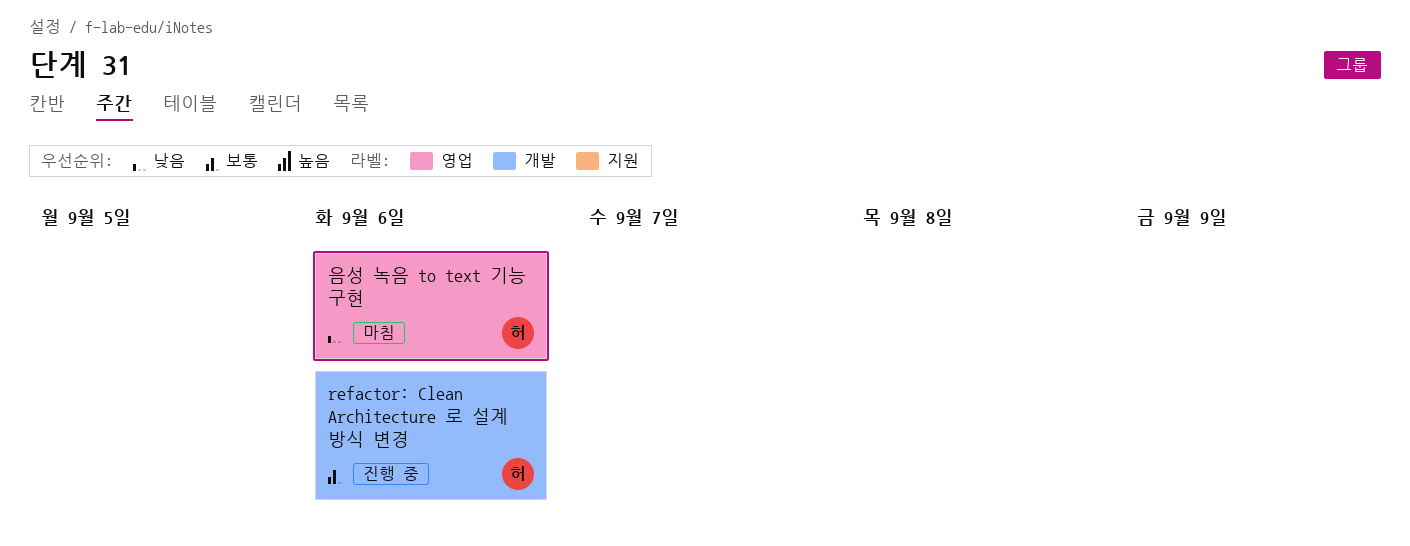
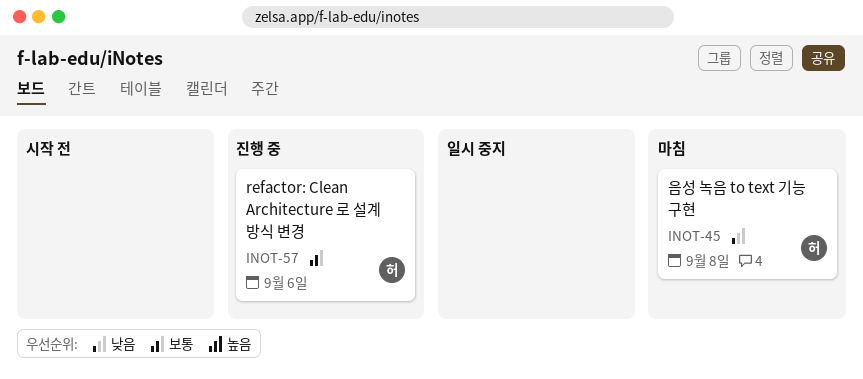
음성 녹음 to text 기능 구현, due: Sep 6 -> Sep 8

